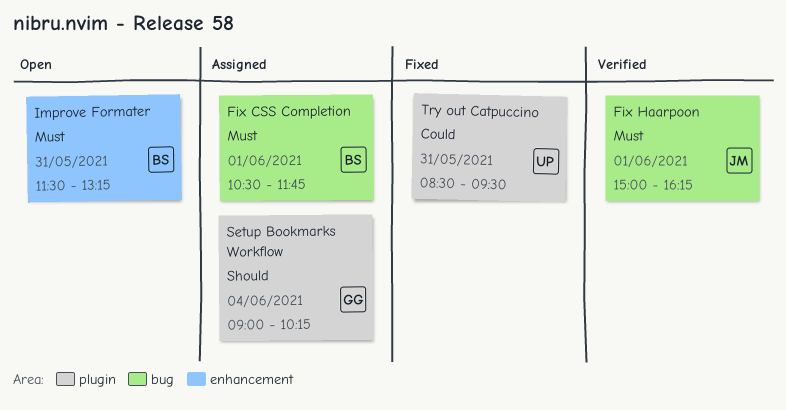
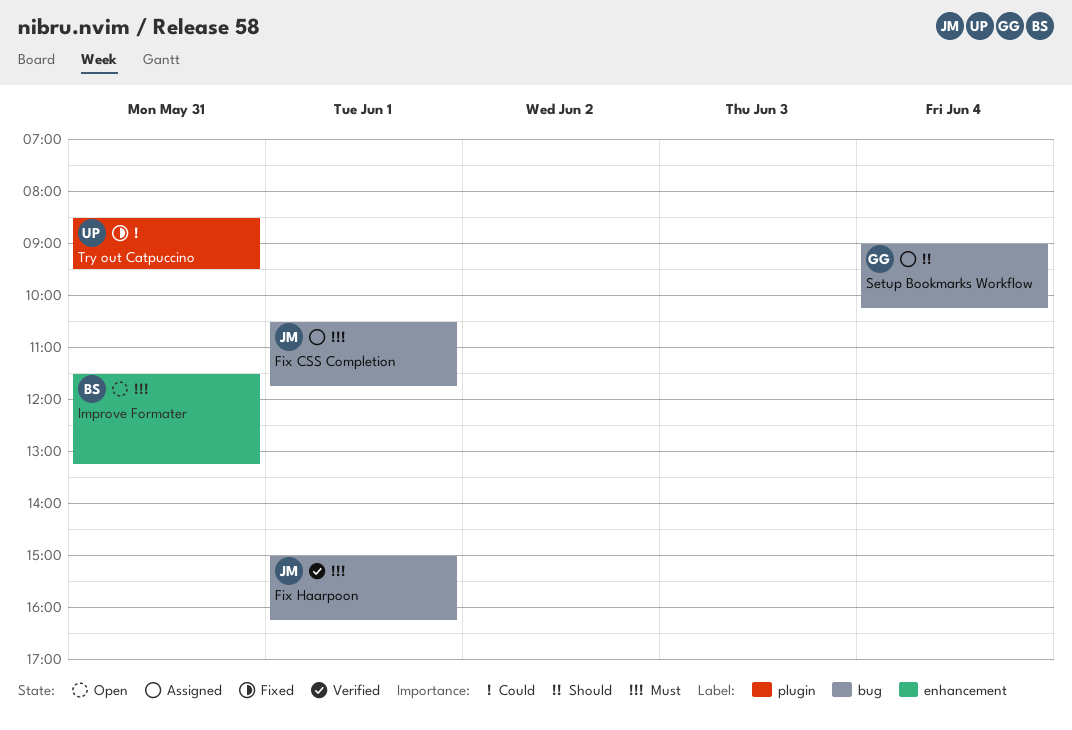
Fix CSS Completion, owner: BS -> JM
Setup Bookmarks Workflow, label: plugin -> bug

